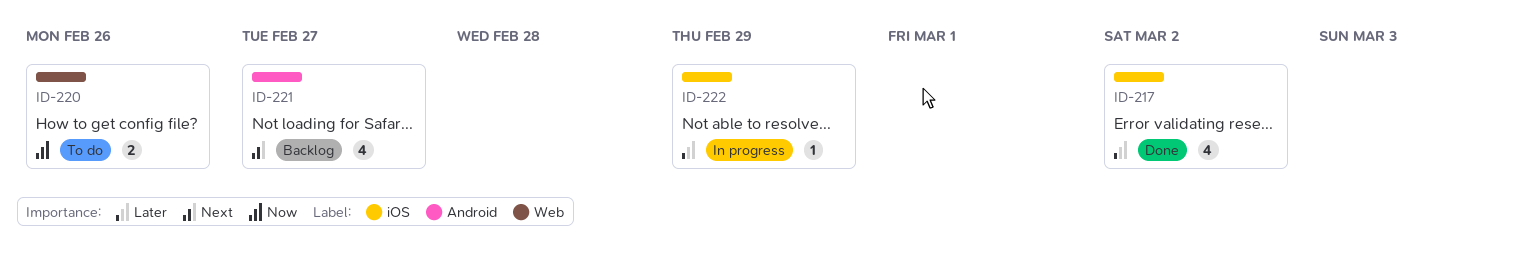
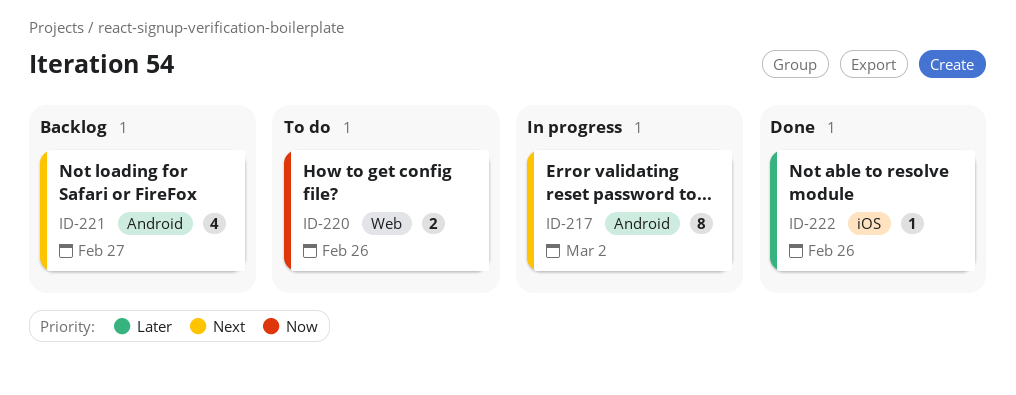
ID-217, status: Done -> In progress
ID-217, priority: Later -> Next
ID-217, label: iOS -> Android
ID-217, estimate: 4 -> 8
ID-222, status: In progress -> Done
ID-222, due: Feb 29 -> Feb 26

